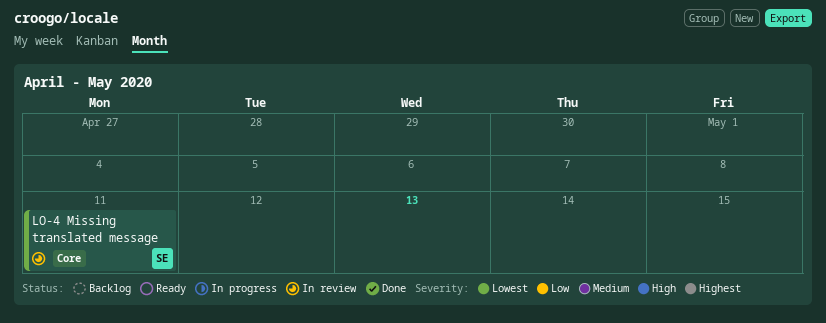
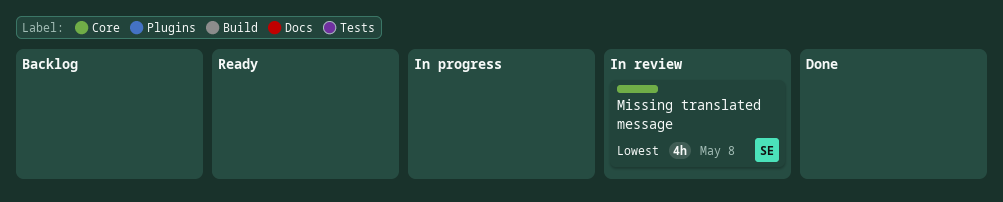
Missing translated message, due: May 11 -> May 8

